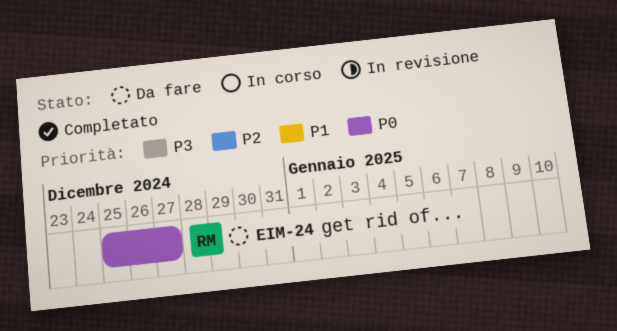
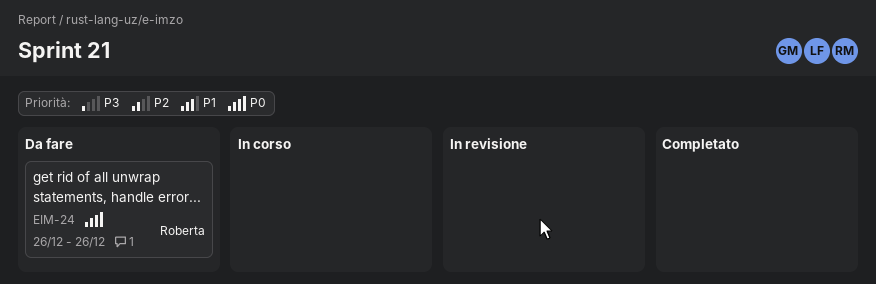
EIM-24, start: Dec 25 -> Dec 26
EIM-24, due: Dec 27 -> Dec 26

